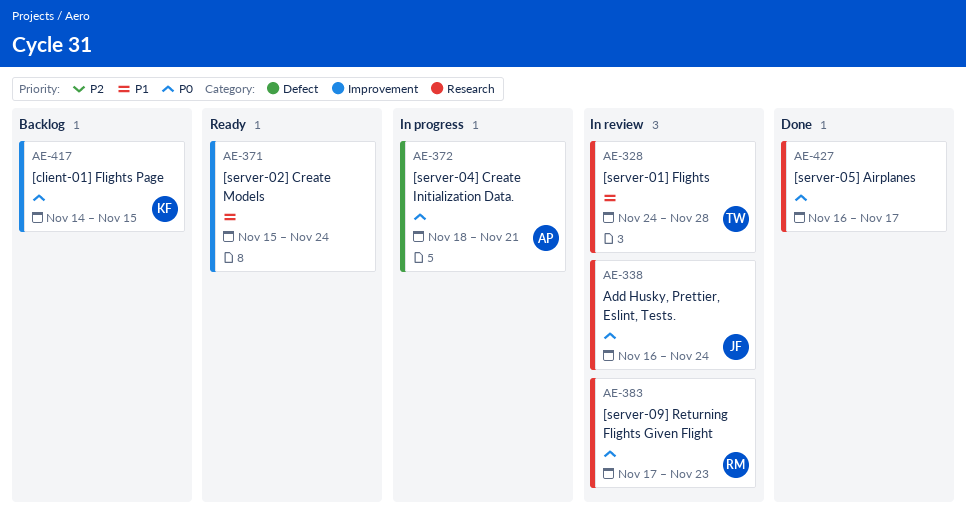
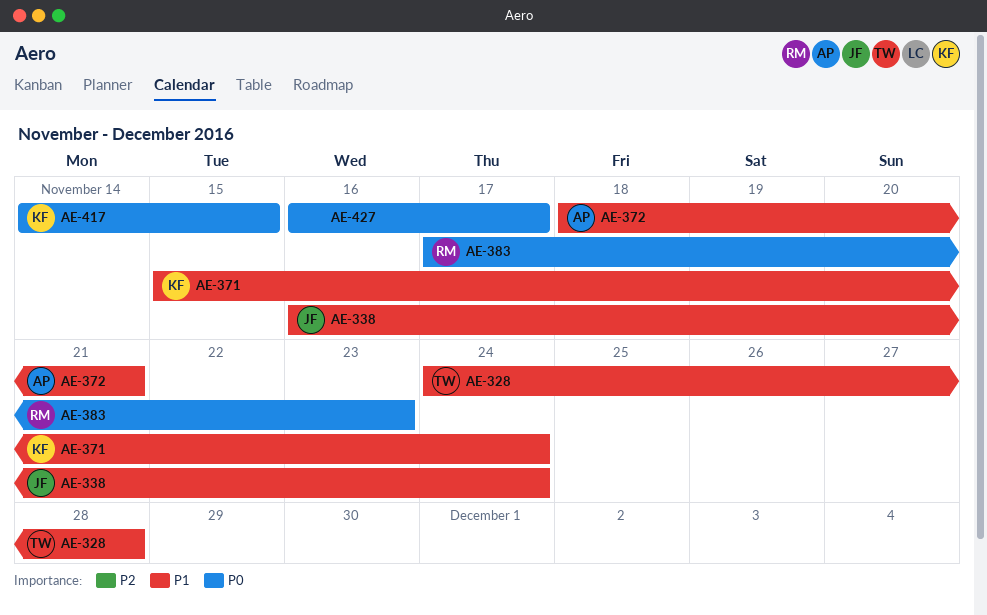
AE-338, priority: P0 -> P1
AE-371, owner: none -> KF
AE-372, priority: P0 -> P1

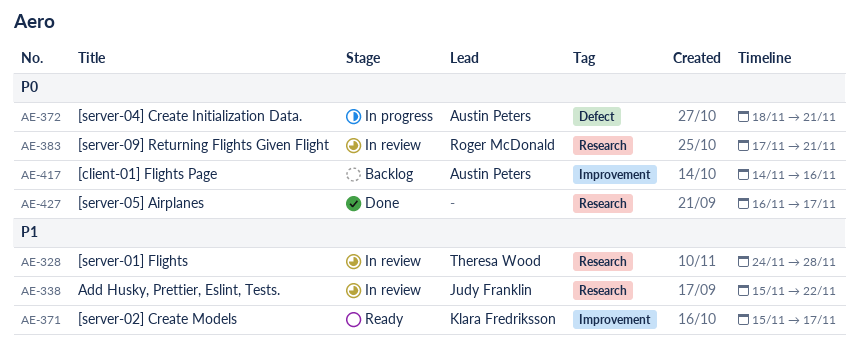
AE-338, start: Nov 16 -> Nov 15
AE-338, due: Nov 24 -> Nov 22
AE-371, due: Nov 24 -> Nov 17
AE-372, priority: P1 -> P0
AE-383, due: Nov 23 -> Nov 21
AE-417, owner: Klara Fredriksson -> Austin Peters
AE-417, due: Nov 15 -> Nov 16

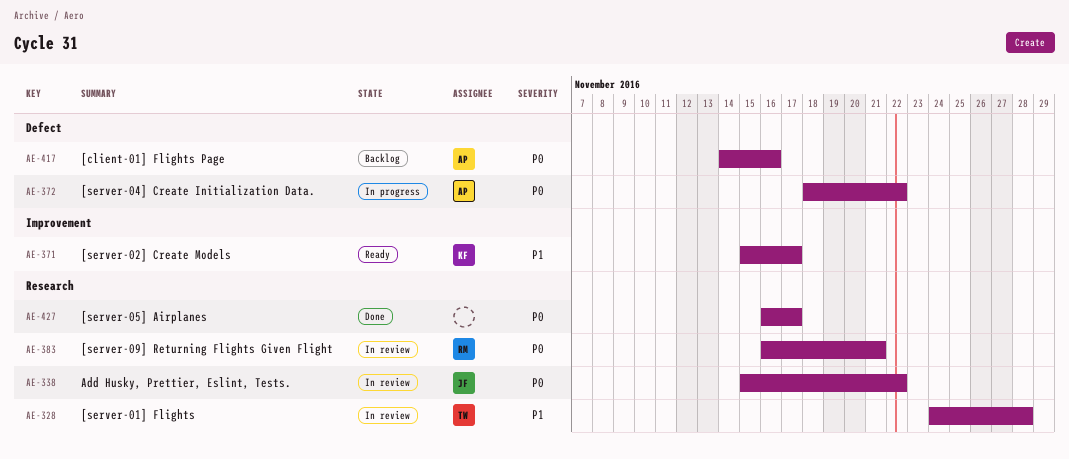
AE-338, priority: P1 -> P0
AE-372, due: Nov 21 -> Nov 22
AE-383, start: Nov 17 -> Nov 16
AE-417, label: Improvement -> Defect

